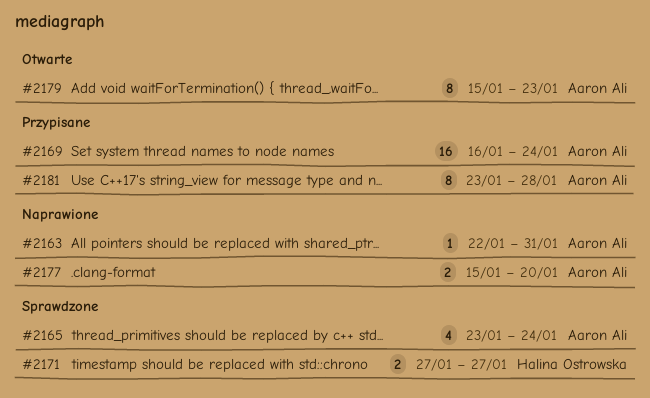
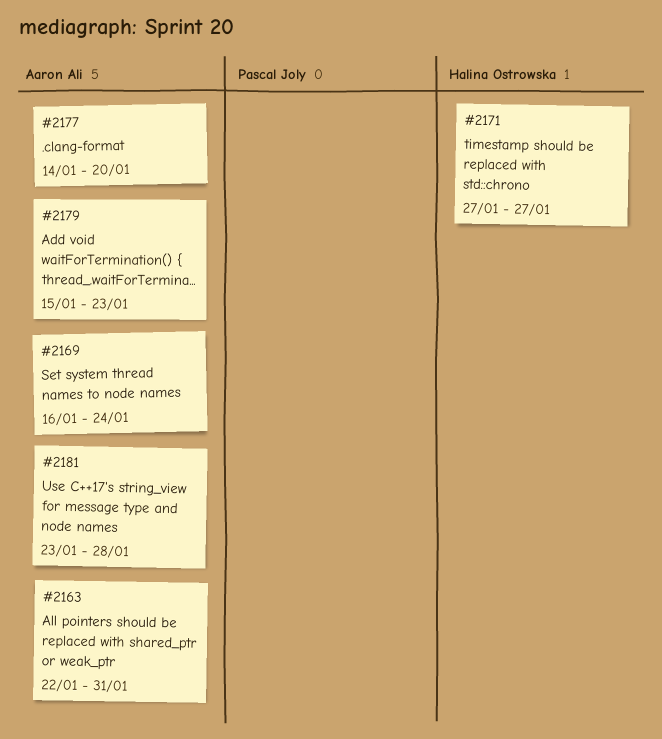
#2165: present -> none
#2177, start: Jan 15 -> Jan 14

